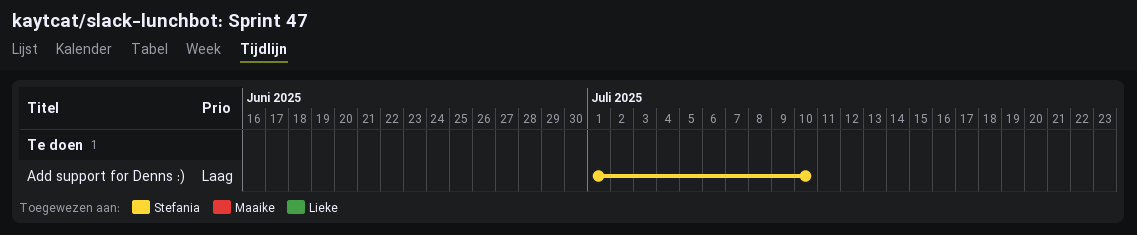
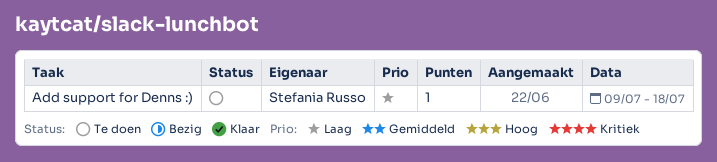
Add support for Denns :), start: Jul 1 -> Jul 9
Add support for Denns :), due: Jul 10 -> Jul 18

